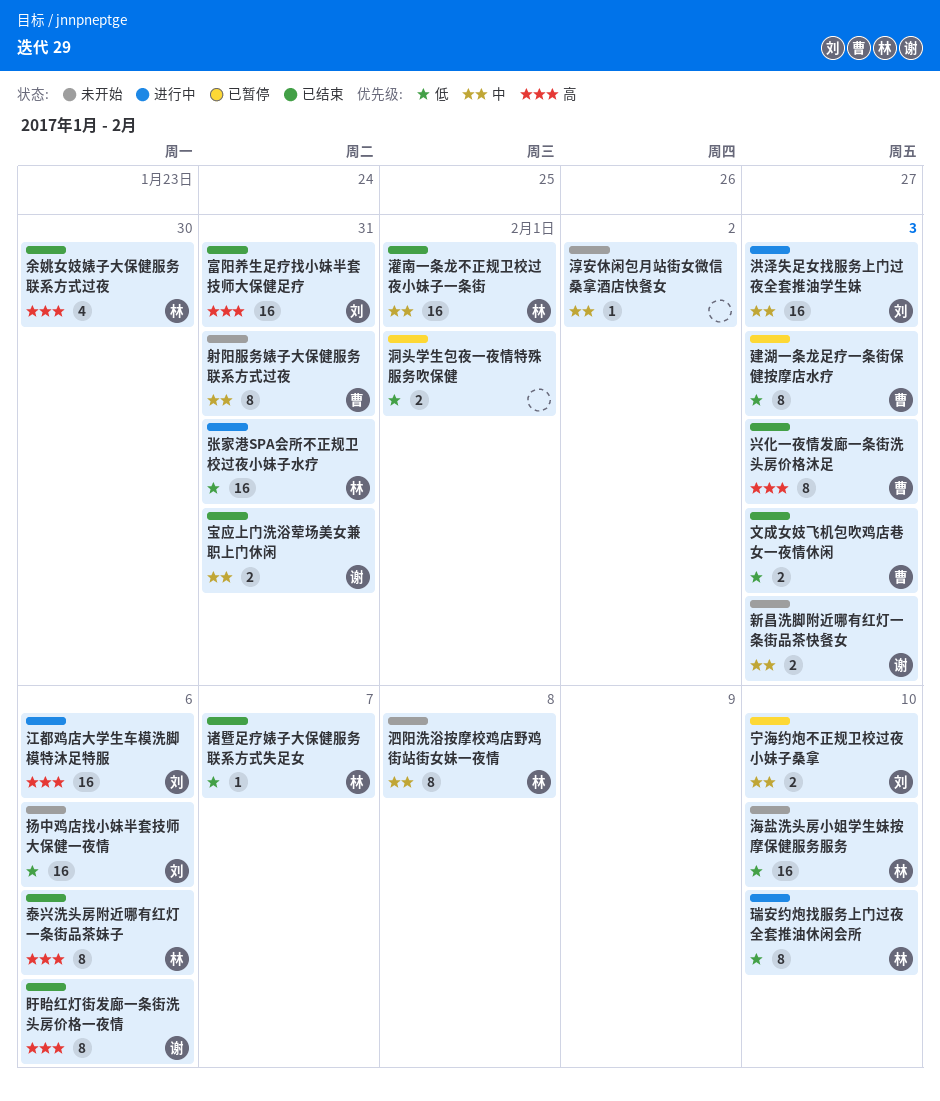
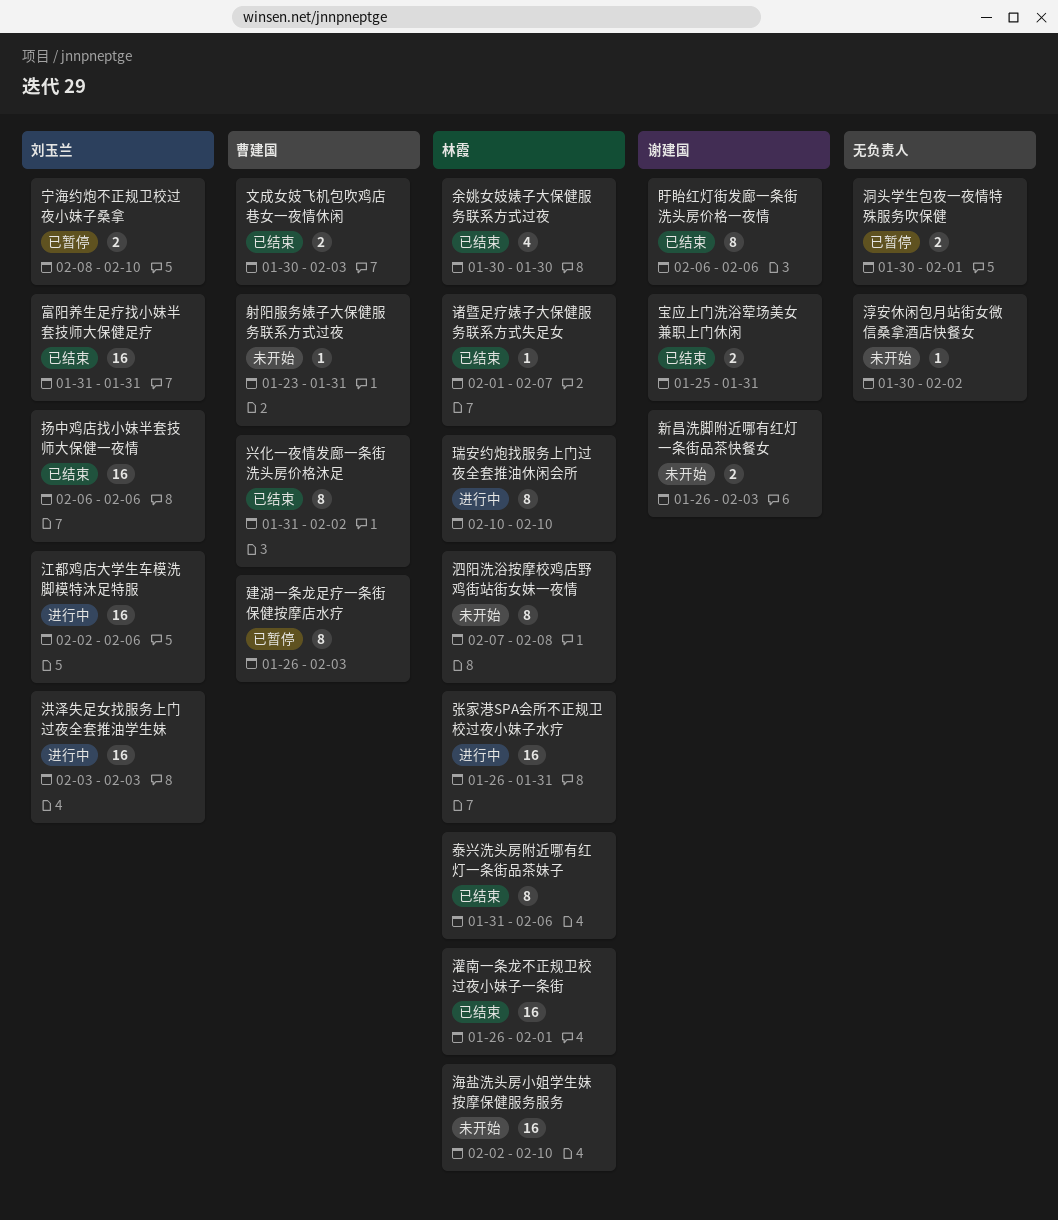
兴化一夜情发廊一条街洗头房价格沐足, due: Feb 3 -> Feb 2
射阳服务婊子大保健服务联系方式过夜, estimate: 8 -> 1
扬中鸡店找小妹半套技师大保健一夜情, status: 未开始 -> 已结束

